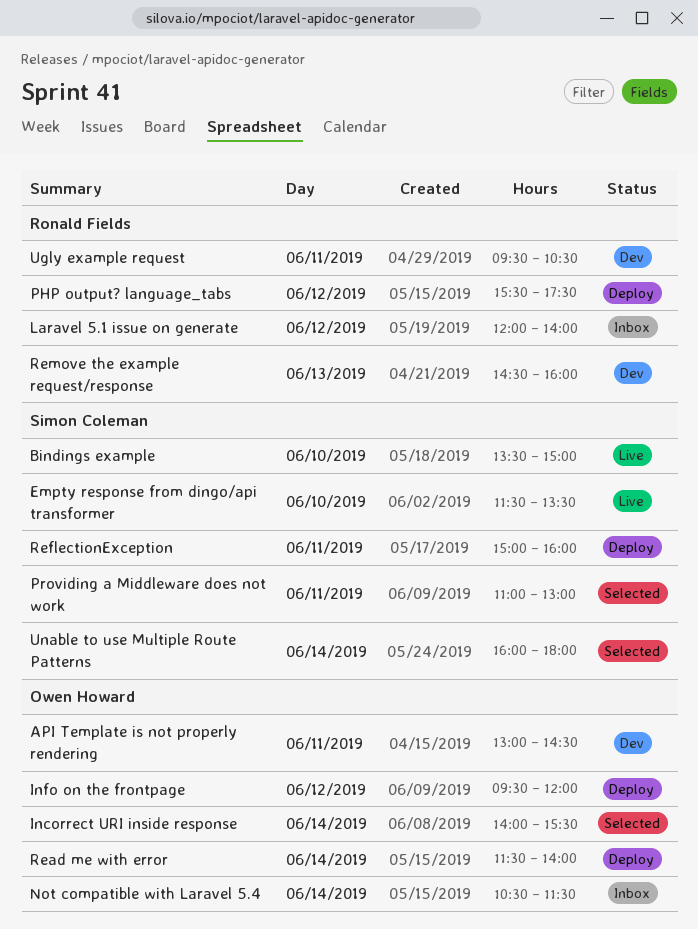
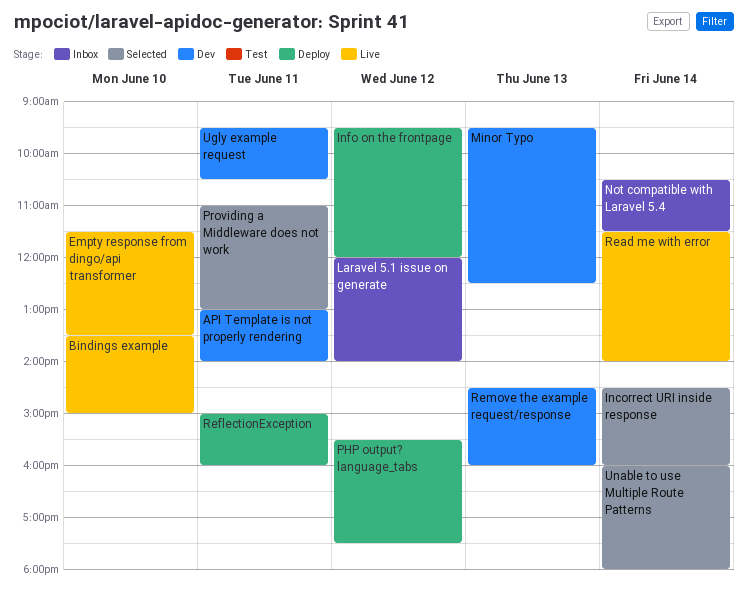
API Template is not properly rendering, ends: 14:30 -> 14:00
Incorrect URI inside response, begins: 14:00 -> 14:30
Incorrect URI inside response, ends: 15:30 -> 16:00
Minor Typo: none -> present
Read me with error, status: Deploy -> Live

